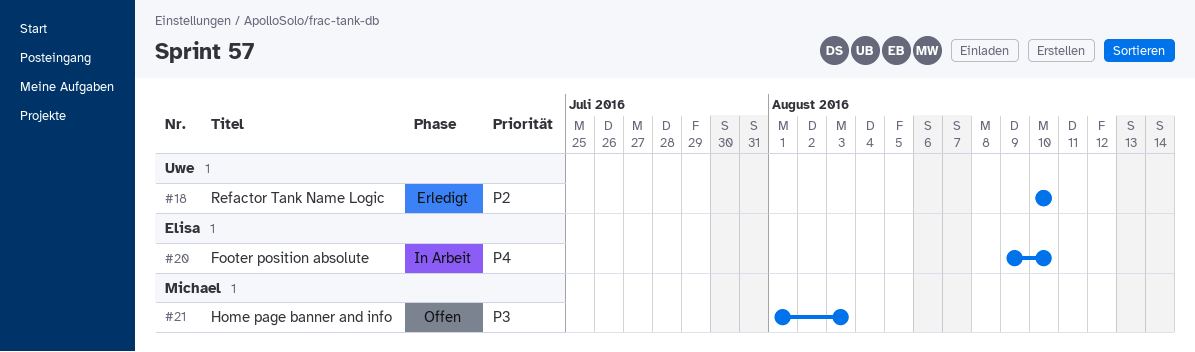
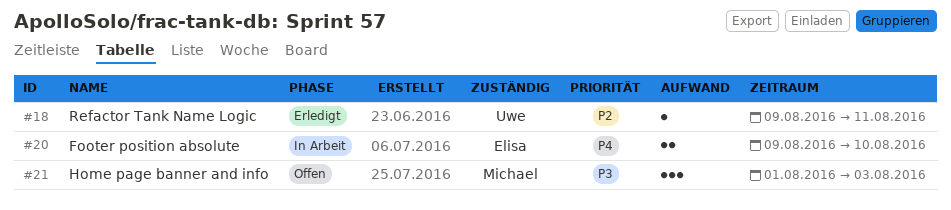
#18, start: Aug 10 -> Aug 9
#18, due: Aug 10 -> Aug 11

